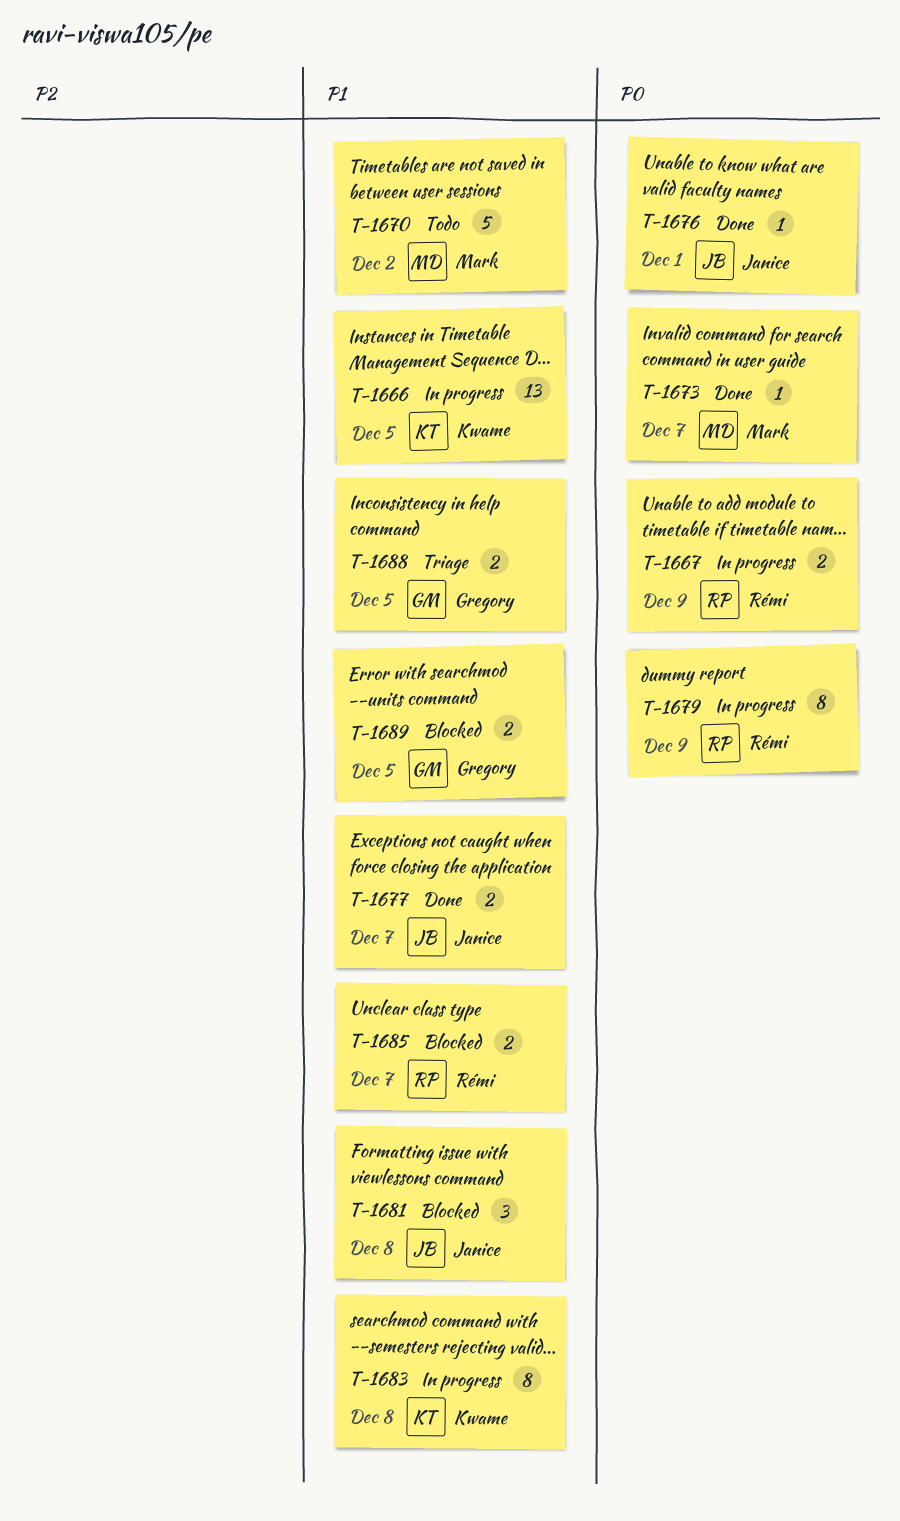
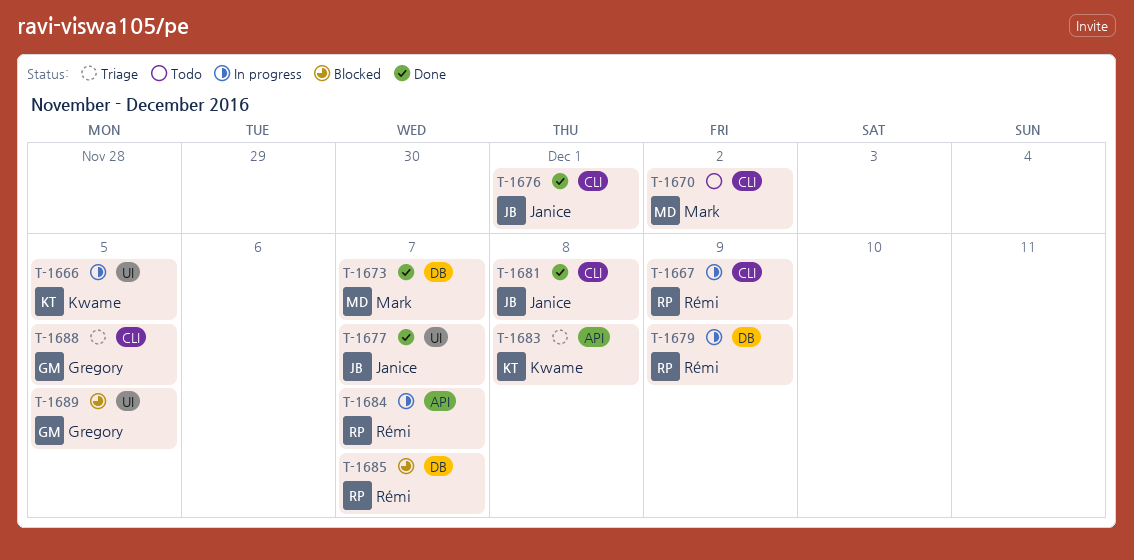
T-1681, status: Blocked -> Done
T-1683, status: In progress -> Triage
T-1684: none -> present

